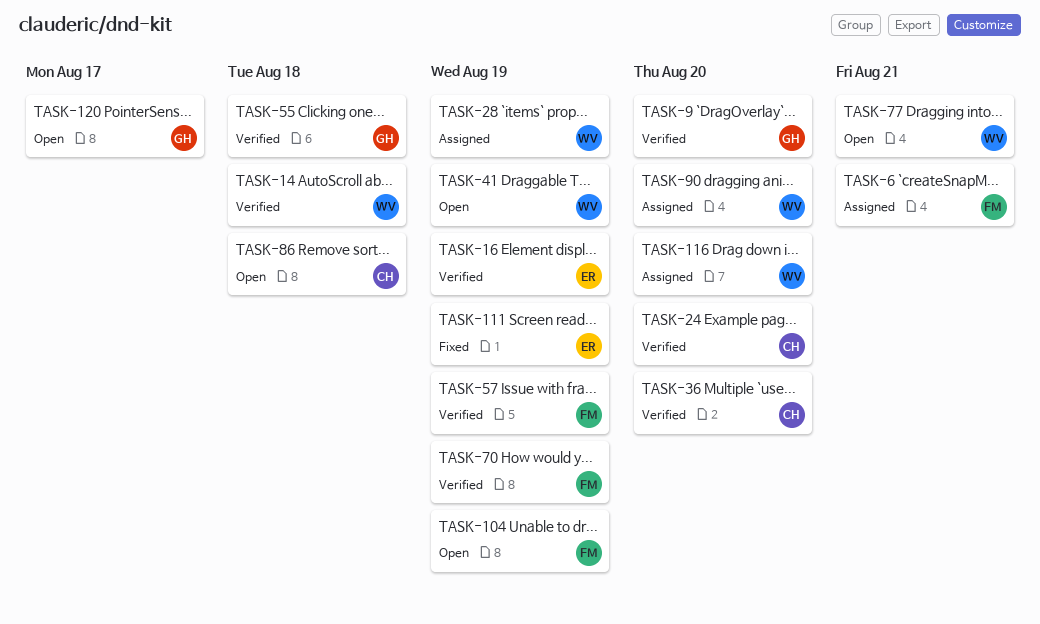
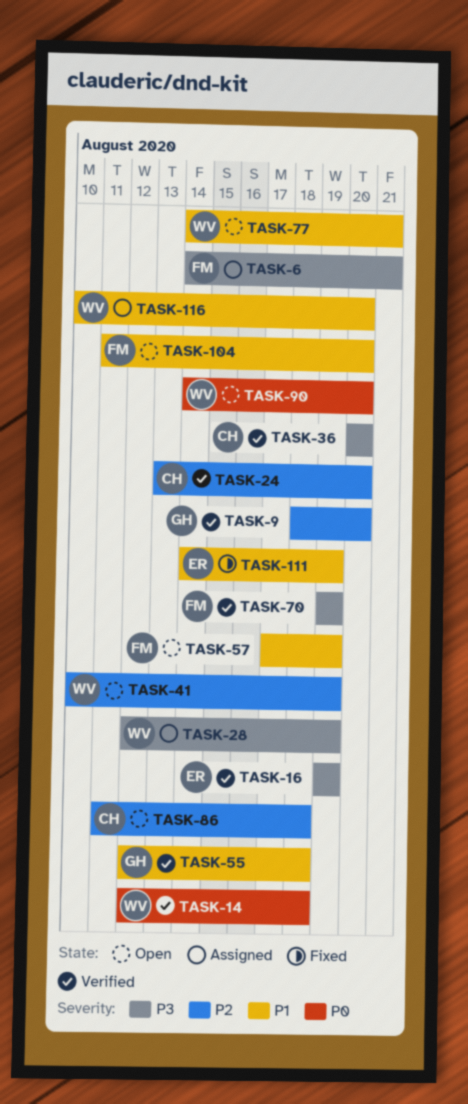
TASK-57, status: Verified -> Open
TASK-90, status: Assigned -> Open
TASK-104, due: Aug 19 -> Aug 20
TASK-120: present -> none

